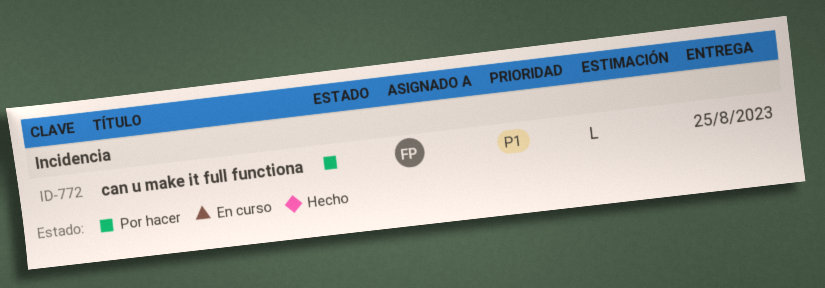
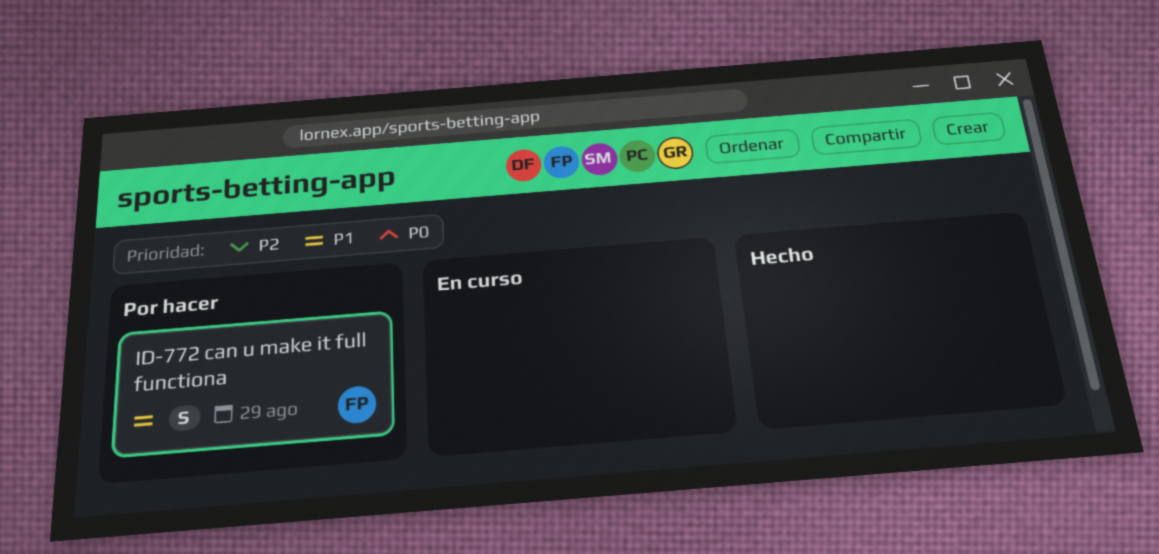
ID-772, estimate: L -> S
ID-772, due: Aug 25 -> Aug 29

